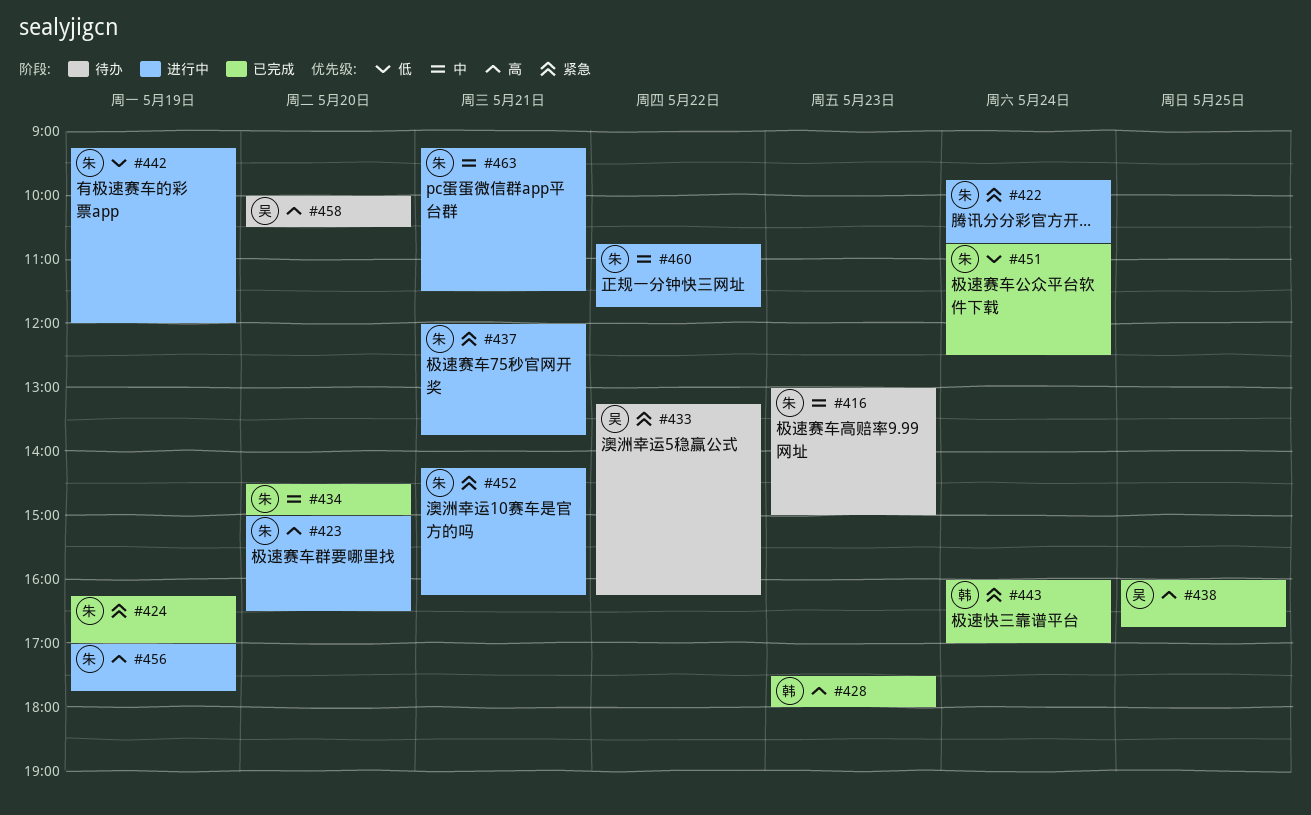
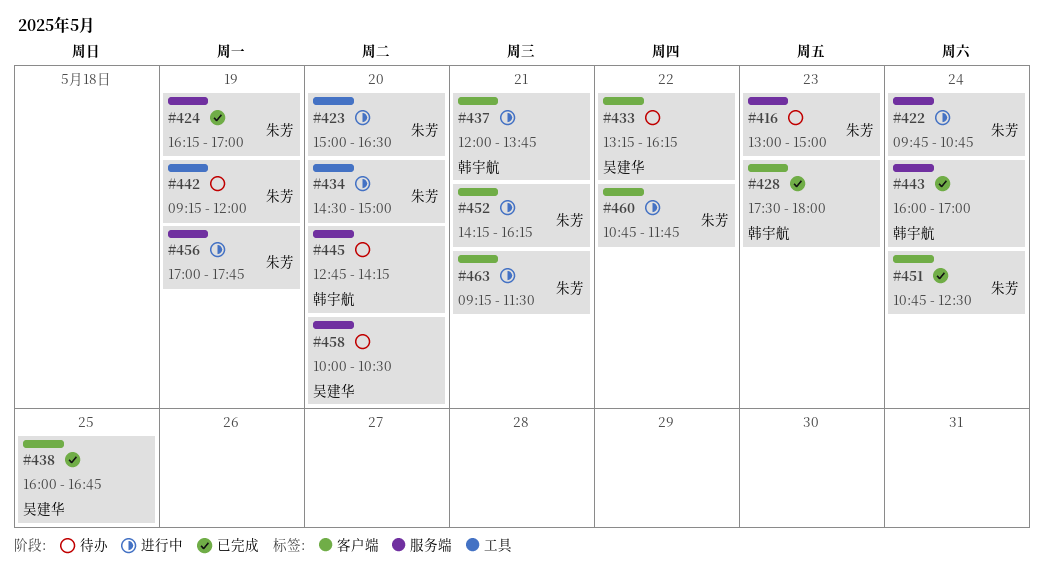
#434, status: 已完成 -> 进行中
#437, owner: 朱芳 -> 韩宇航
#442, status: 进行中 -> 待办
#445: none -> present

